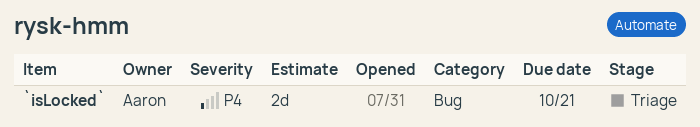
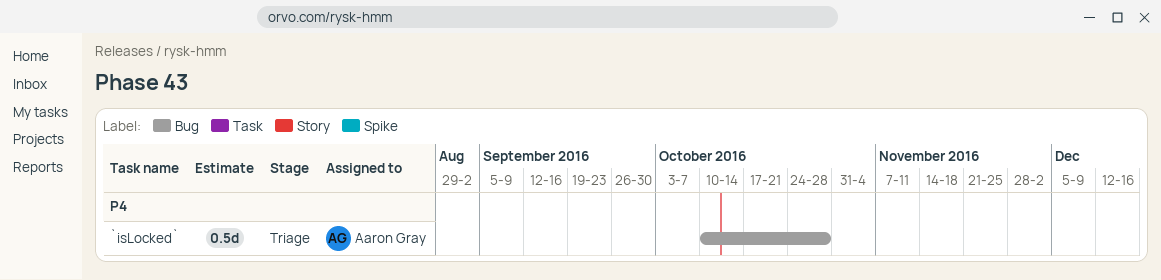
`isLocked`, estimate: 2d -> 0.5d
`isLocked`, due: Oct 21 -> Oct 28

